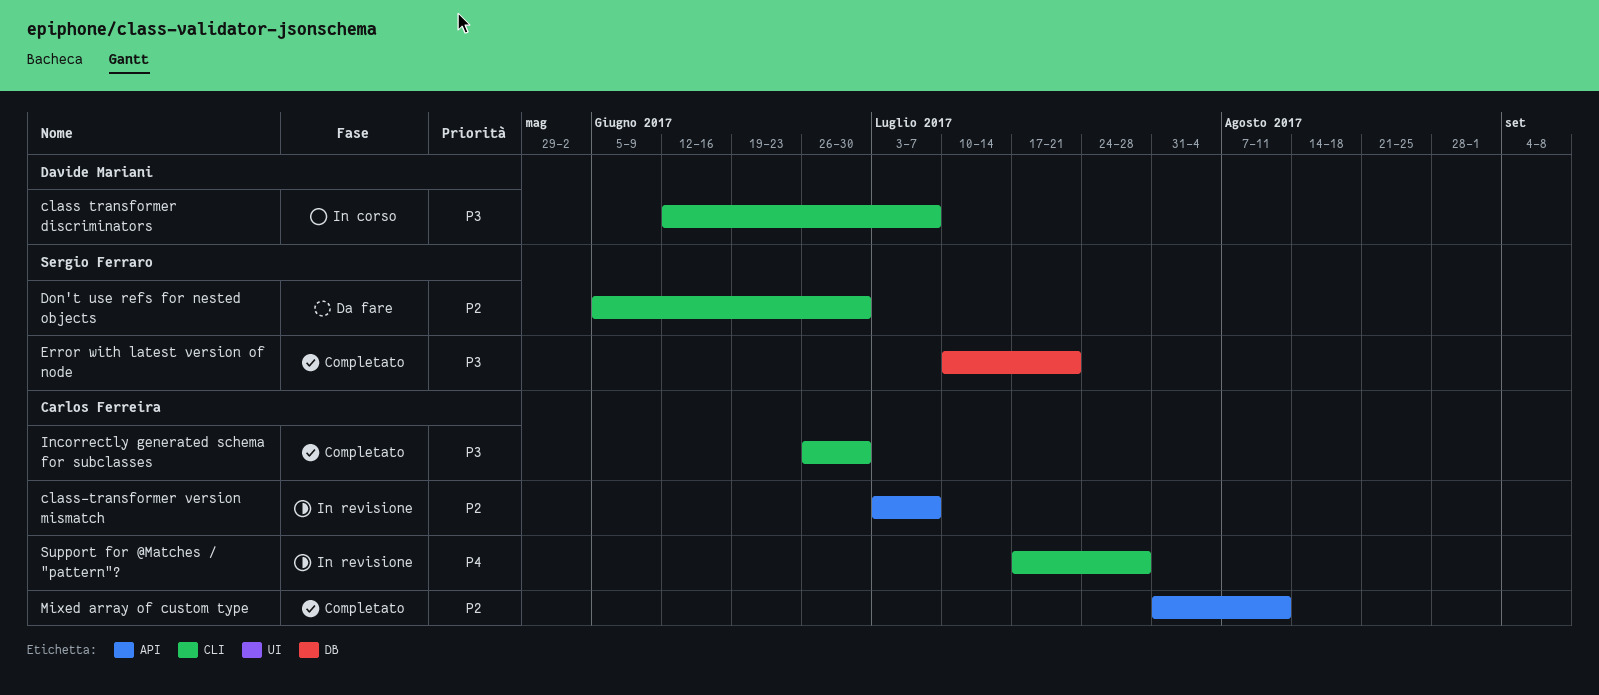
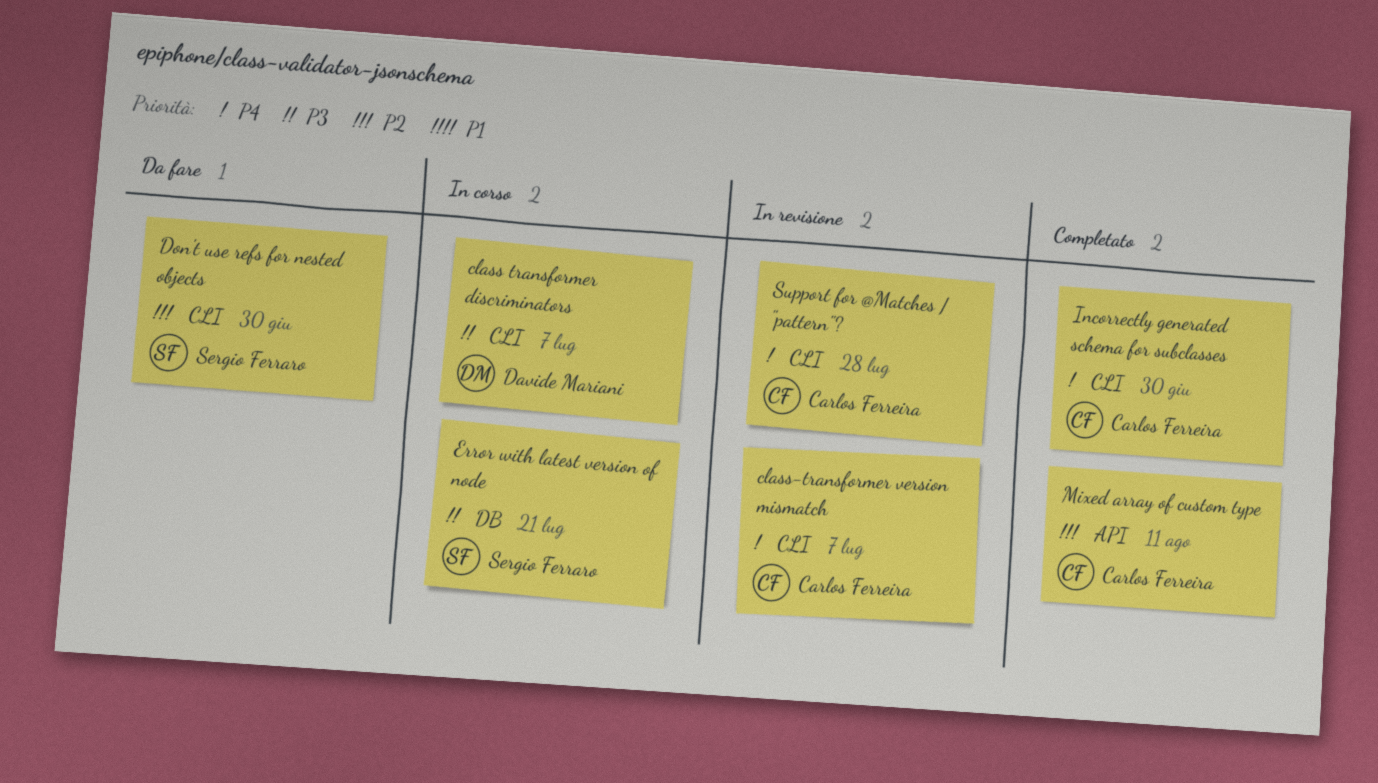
class-transformer version mismatch, priority: P2 -> P4
class-transformer version mismatch, label: API -> CLI
Error with latest version of node, status: Completato -> In corso
Incorrectly generated schema for subclasses, priority: P3 -> P4

